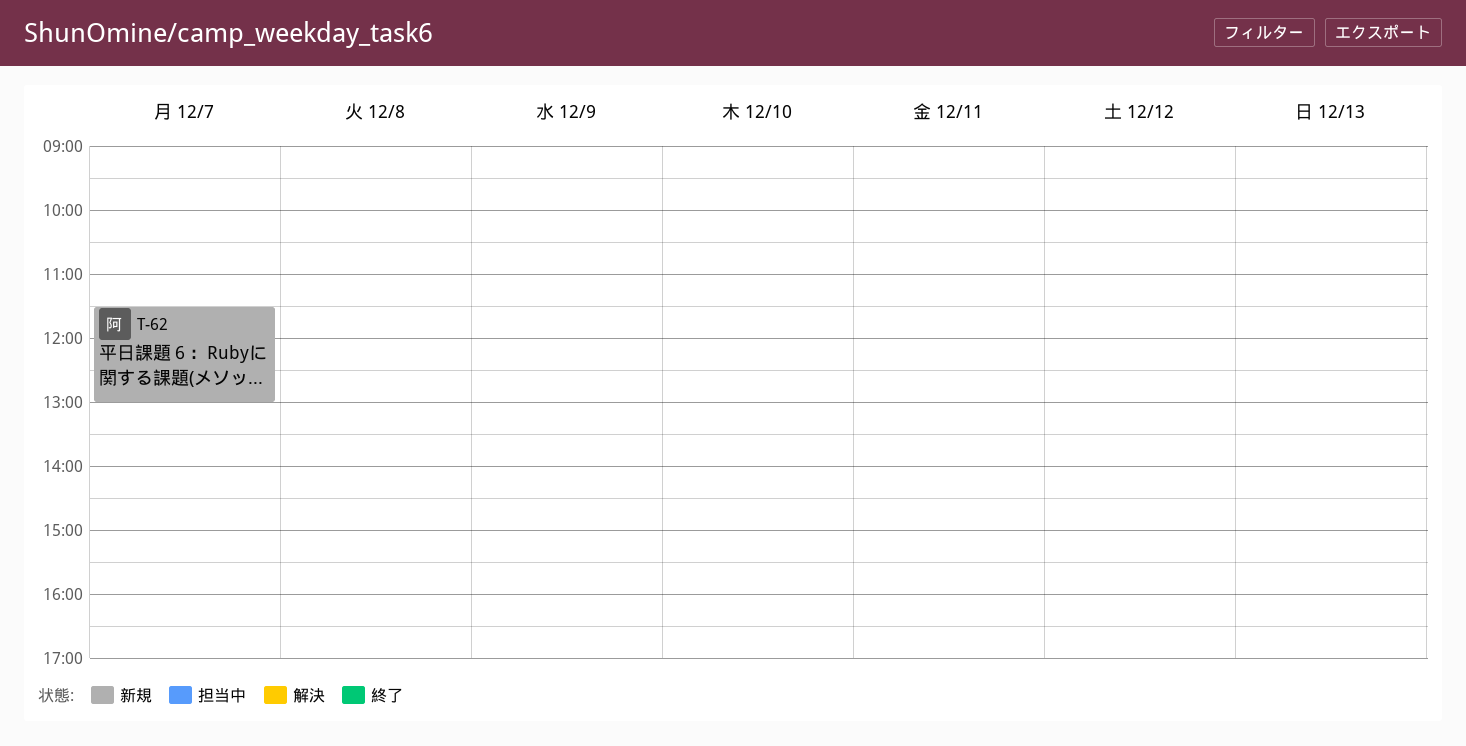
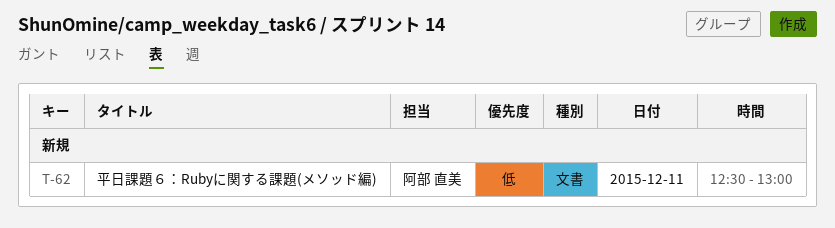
T-62, day: Dec 7 -> Dec 11
T-62, begins: 11:30 -> 12:30

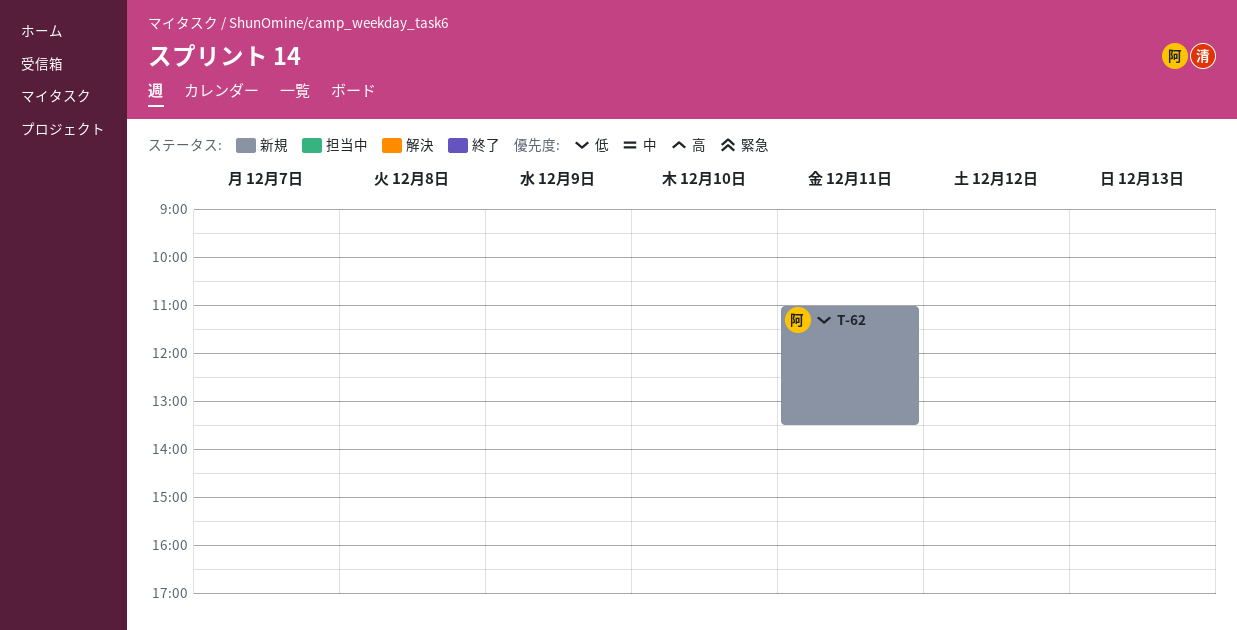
T-62, begins: 12:30 -> 11:00
T-62, ends: 13:00 -> 13:30

